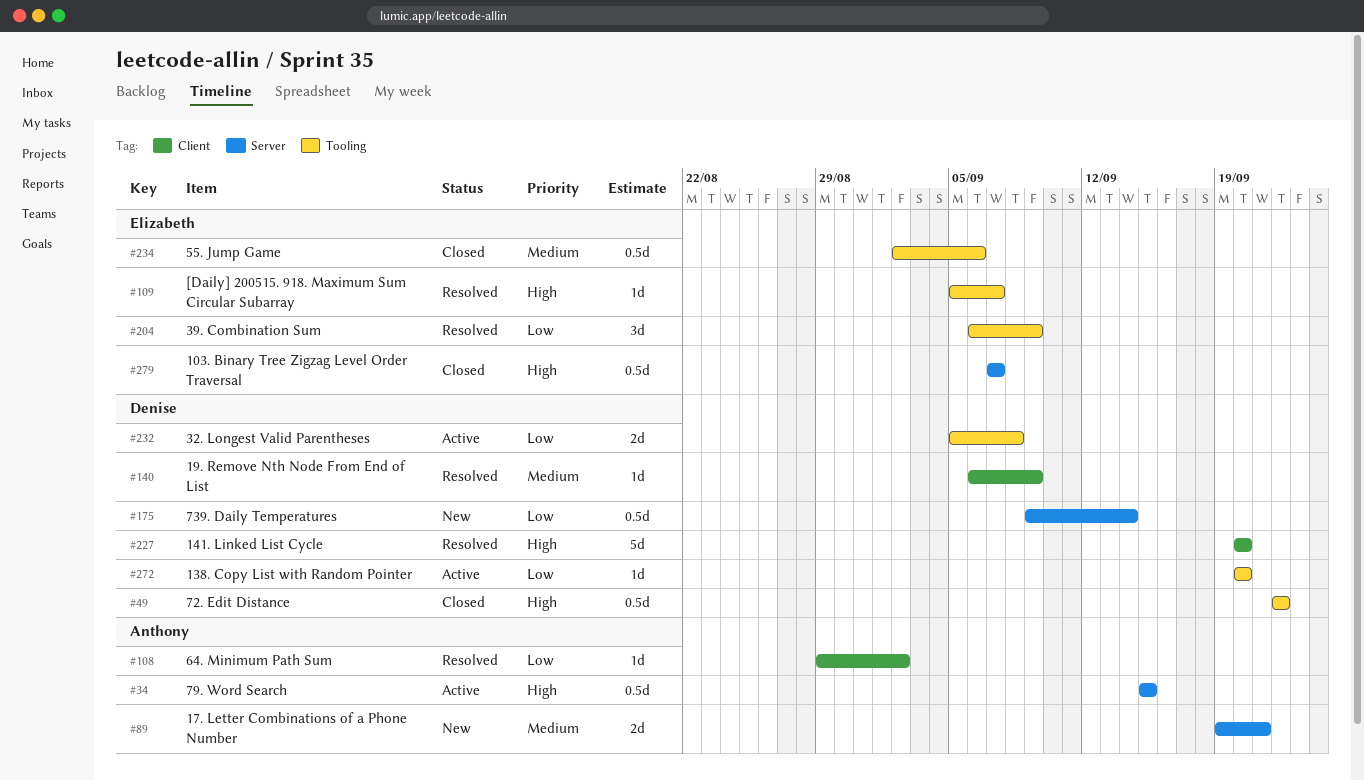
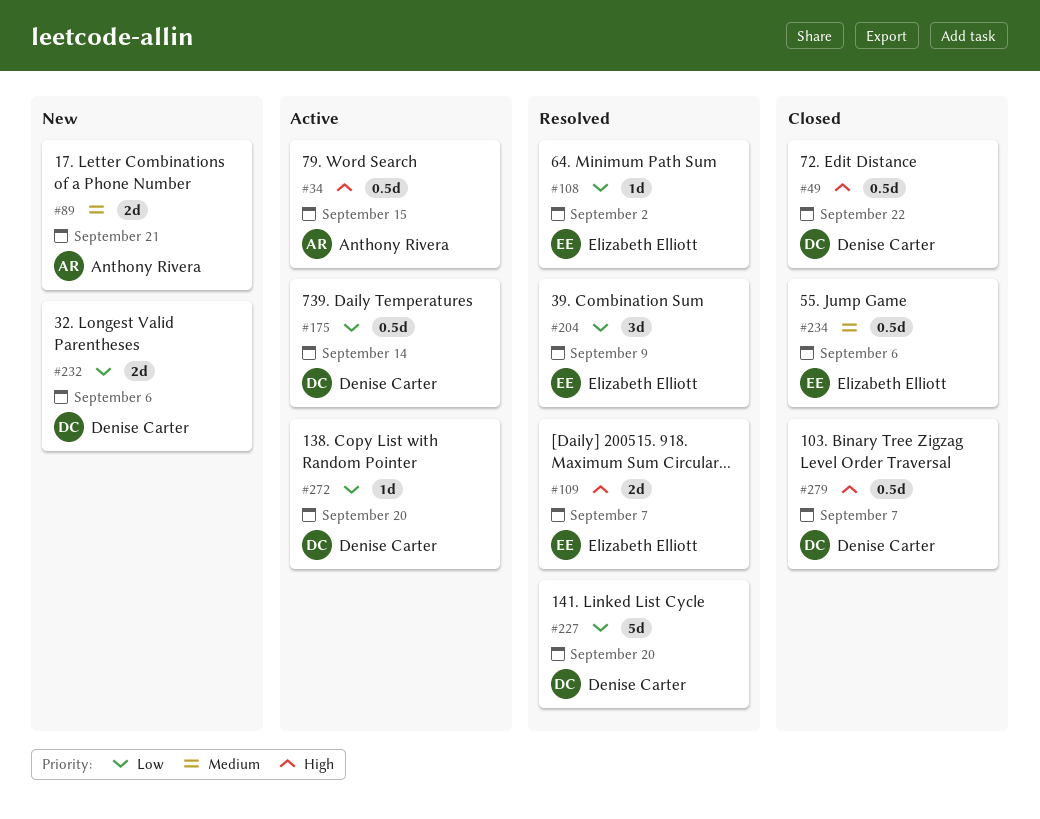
#108, owner: Anthony Rivera -> Elizabeth Elliott
#109, estimate: 1d -> 2d
#140: present -> none
#175, status: New -> Active
#227, priority: High -> Low
#232, status: Active -> New
#232, due: Sep 8 -> Sep 6
#279, owner: Elizabeth Elliott -> Denise Carter

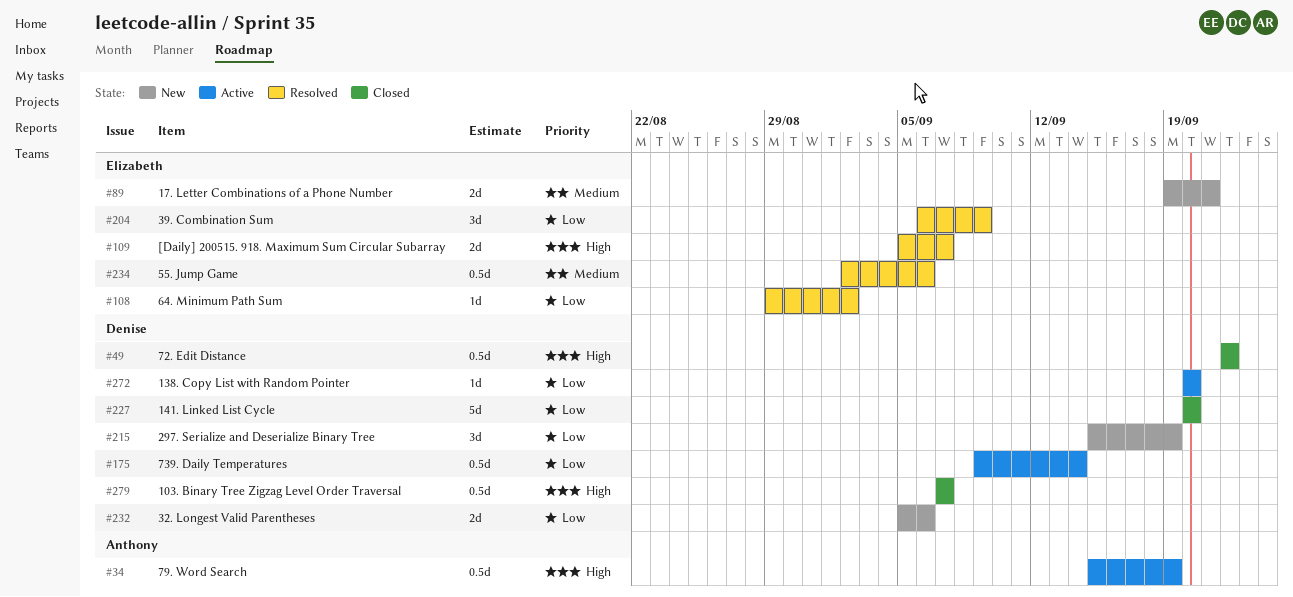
#34, due: Sep 15 -> Sep 19
#89, owner: Anthony Rivera -> Elizabeth Elliott
#215: none -> present
#227, status: Resolved -> Closed
#234, status: Closed -> Resolved

